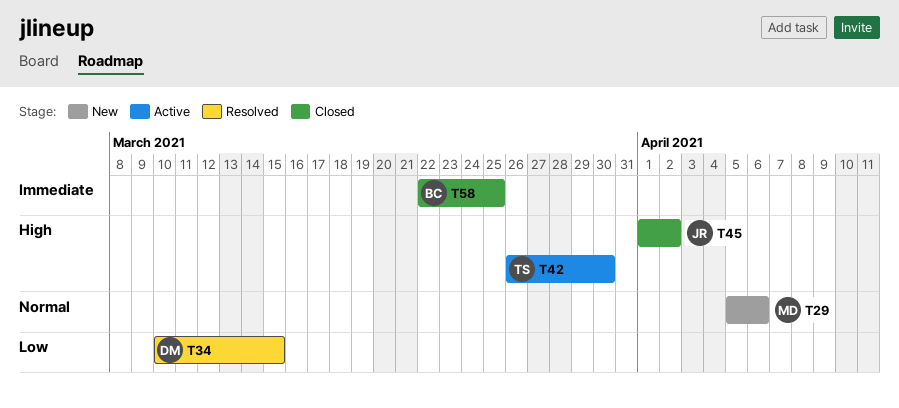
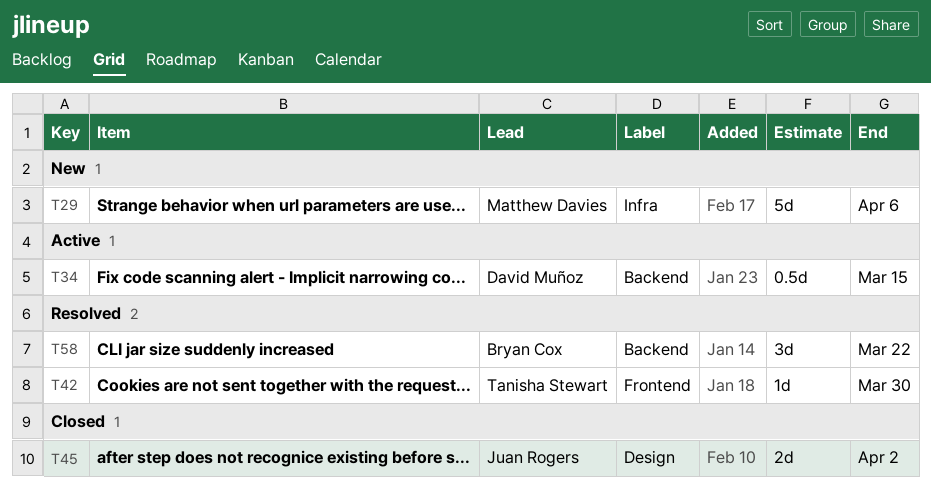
T34, status: Resolved -> Active
T42, status: Active -> Resolved
T58, status: Closed -> Resolved
T58, due: Mar 25 -> Mar 22

